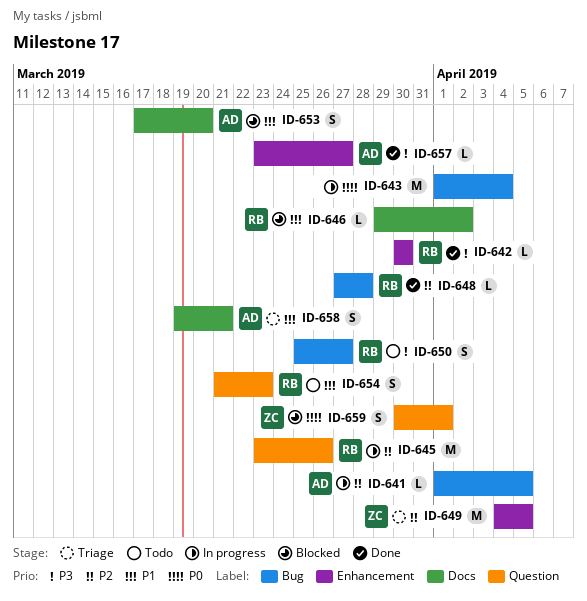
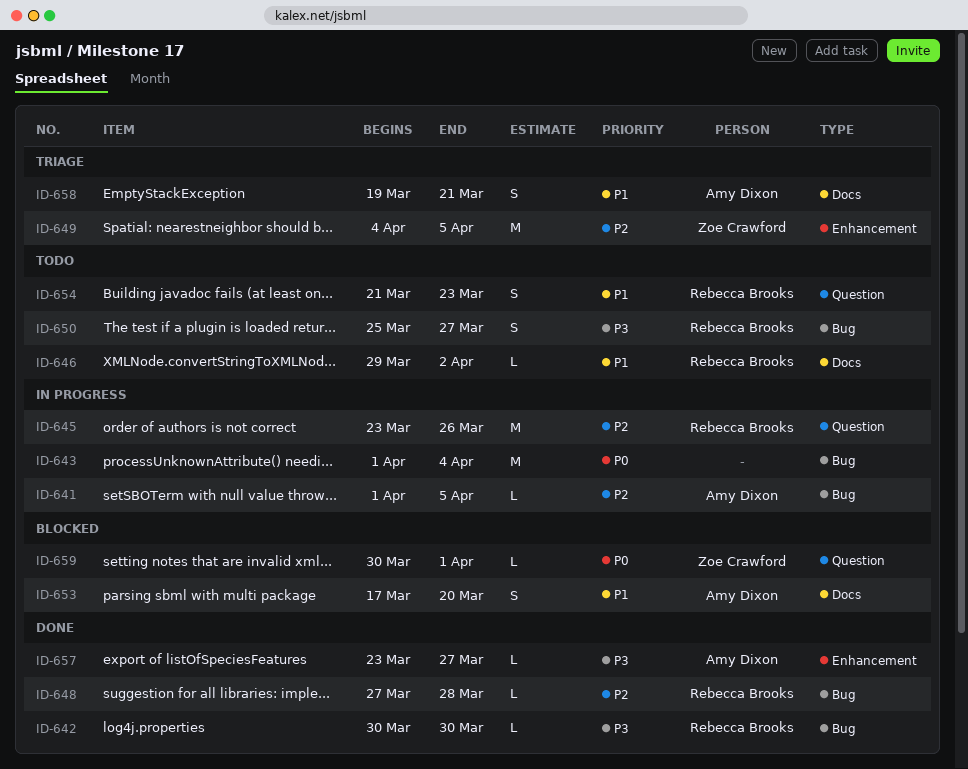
ID-642, label: Enhancement -> Bug
ID-646, status: Blocked -> Todo
ID-659, estimate: S -> L

